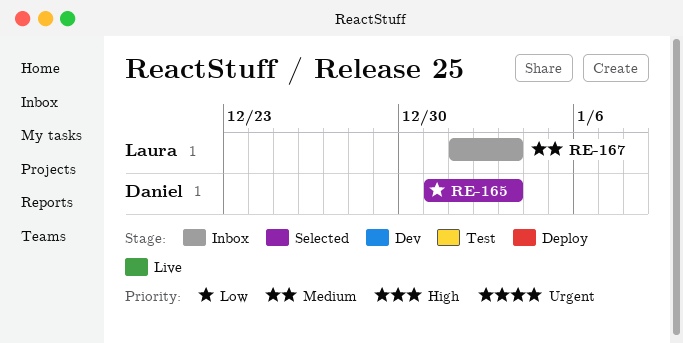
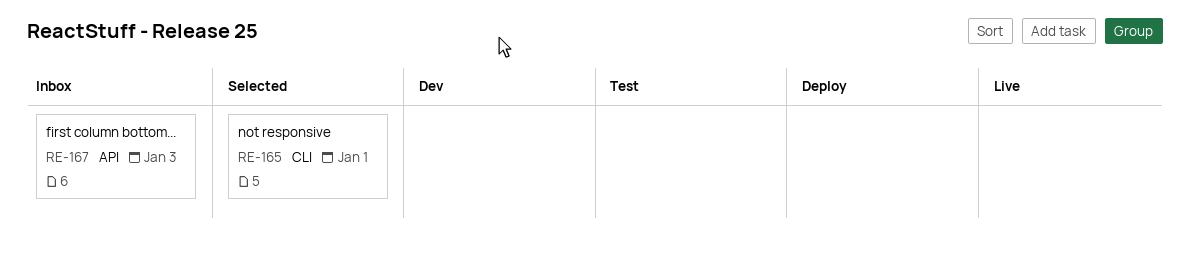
RE-165, due: Jan 3 -> Jan 1

